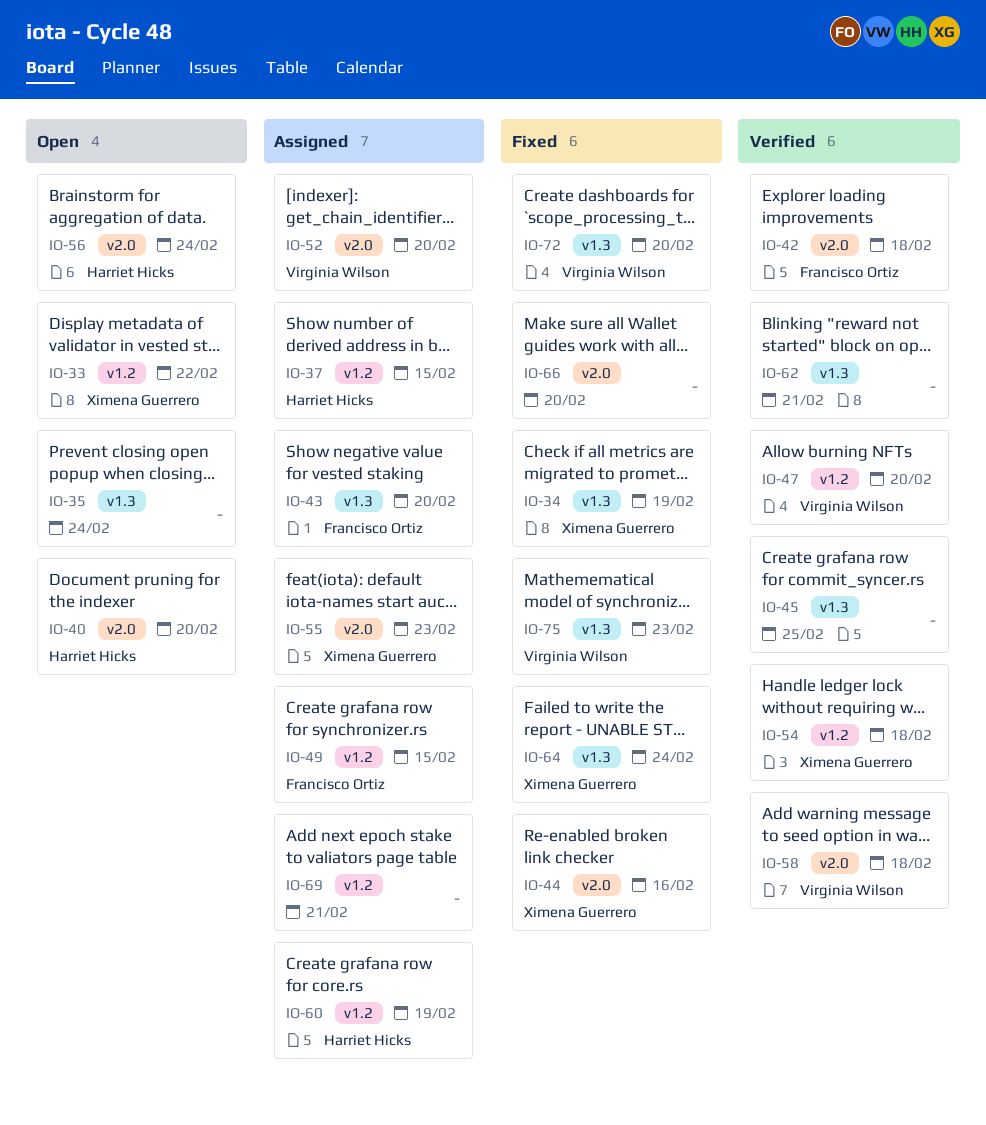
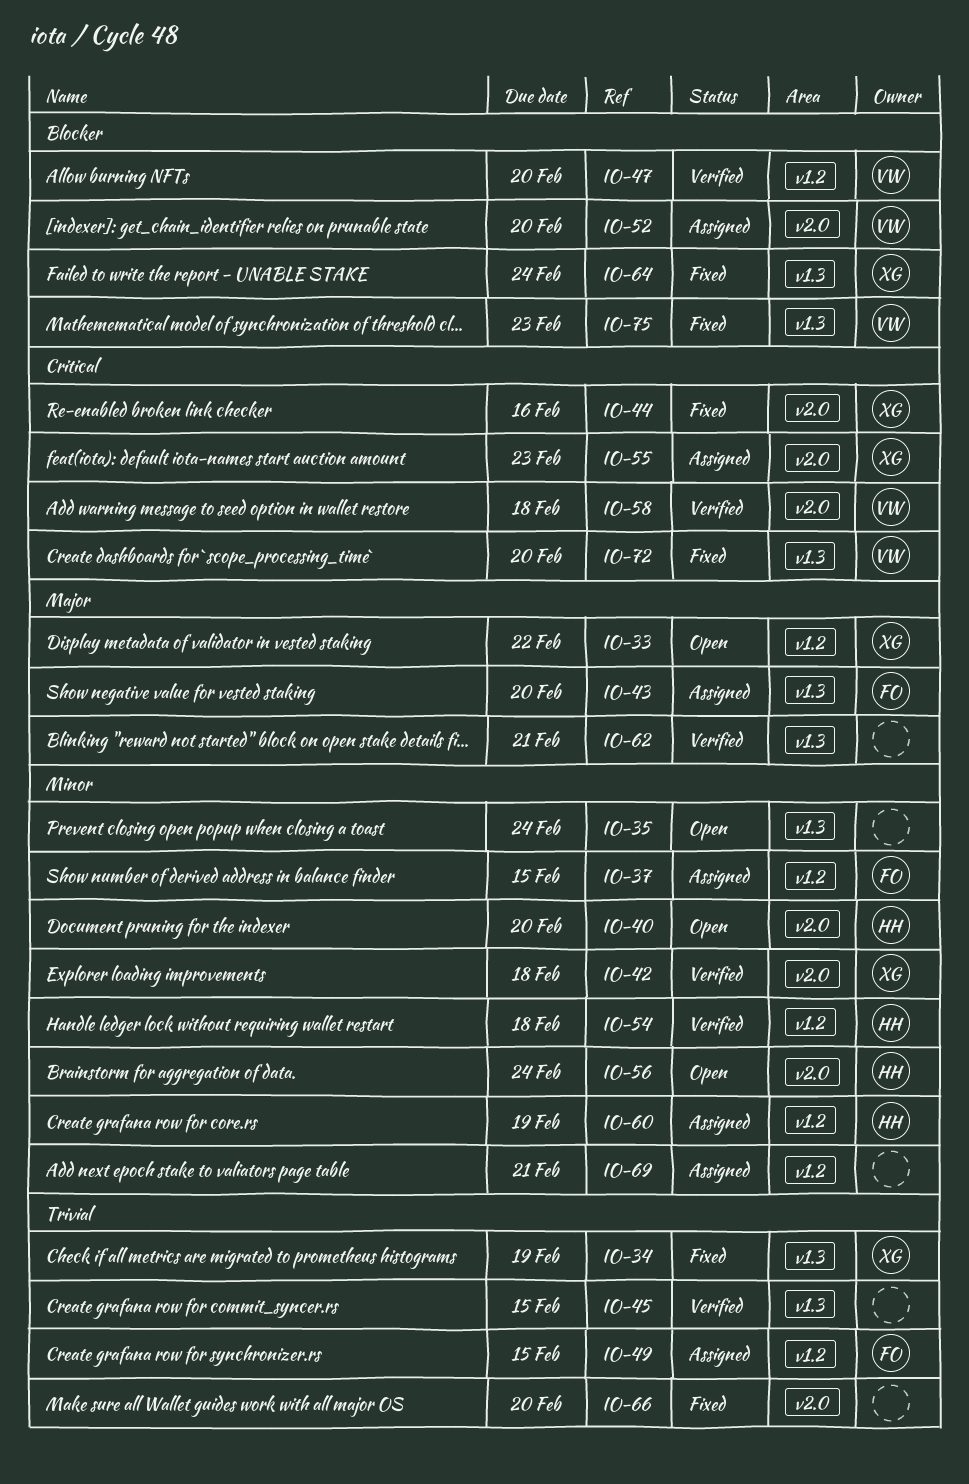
IO-37, owner: Harriet Hicks -> Francisco Ortiz
IO-42, owner: Francisco Ortiz -> Ximena Guerrero
IO-45, due: Feb 25 -> Feb 15
IO-54, owner: Ximena Guerrero -> Harriet Hicks

